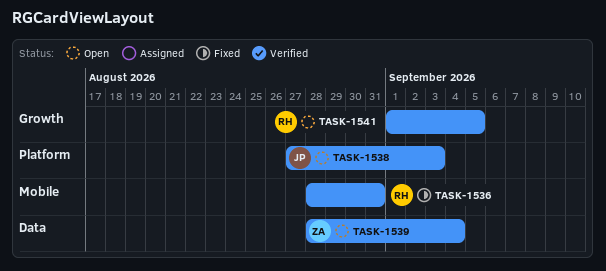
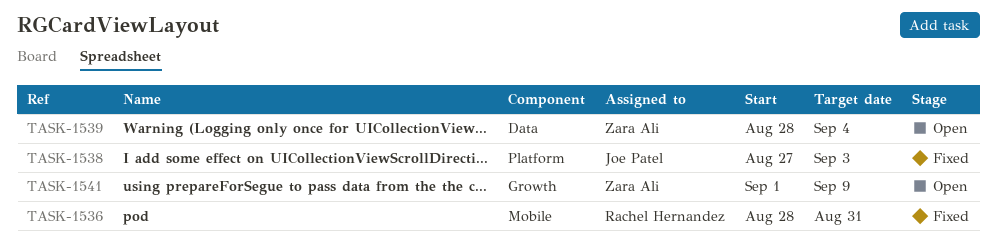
TASK-1538, status: Open -> Fixed
TASK-1541, owner: Rachel Hernandez -> Zara Ali
TASK-1541, due: Sep 5 -> Sep 9

